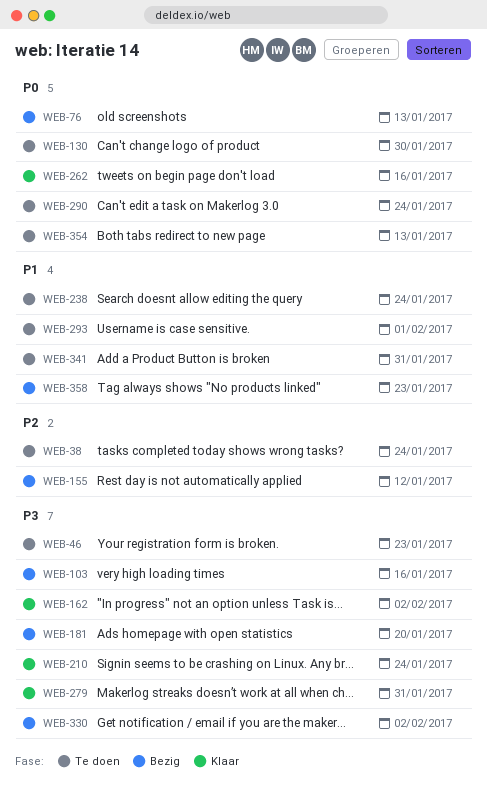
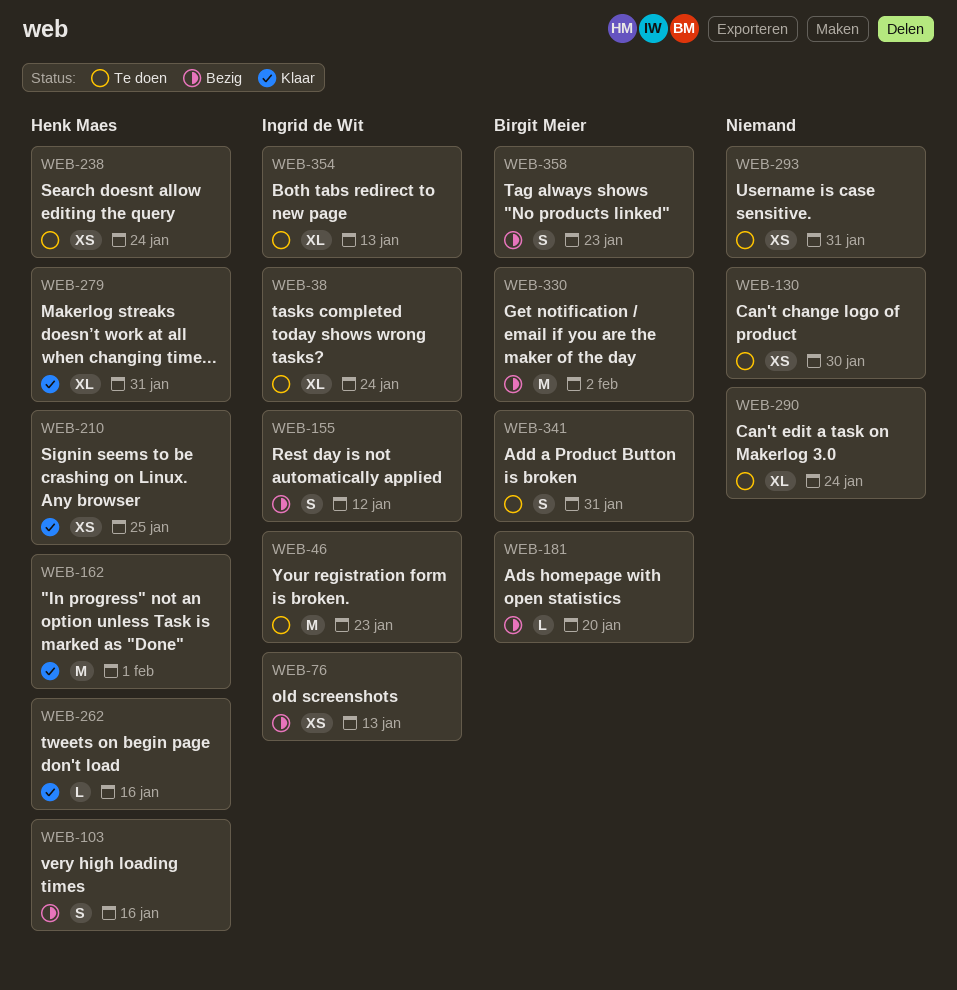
WEB-162, due: Feb 2 -> Feb 1
WEB-210, due: Jan 24 -> Jan 25
WEB-293, due: Feb 1 -> Jan 31

